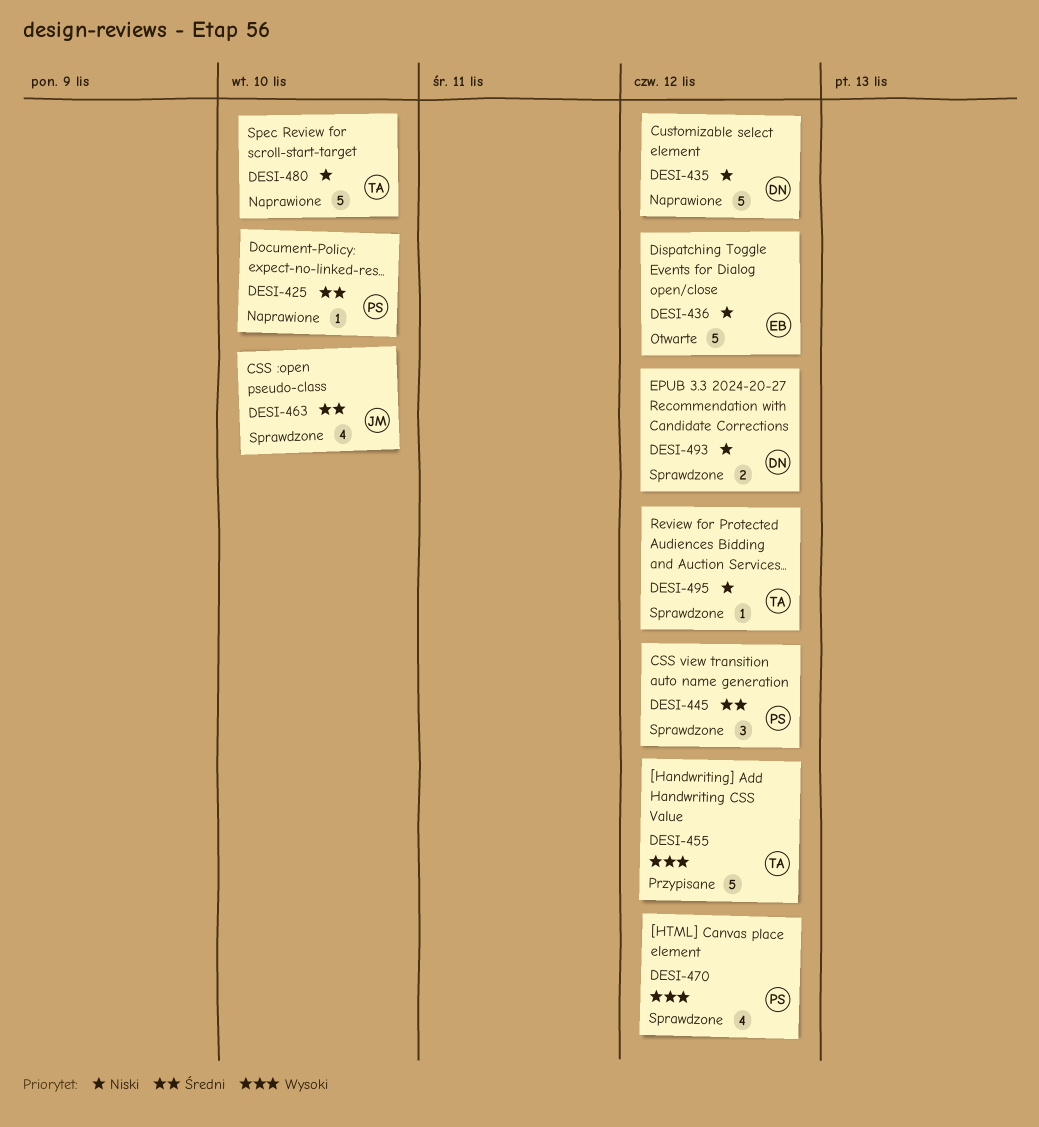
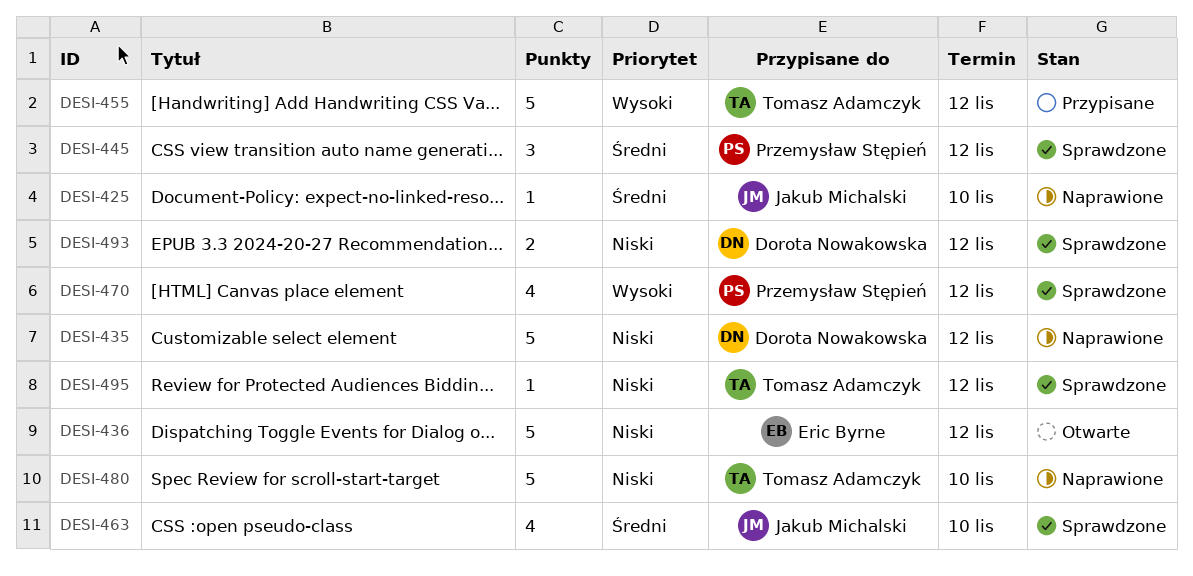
DESI-425, owner: Przemysław Stępień -> Jakub Michalski

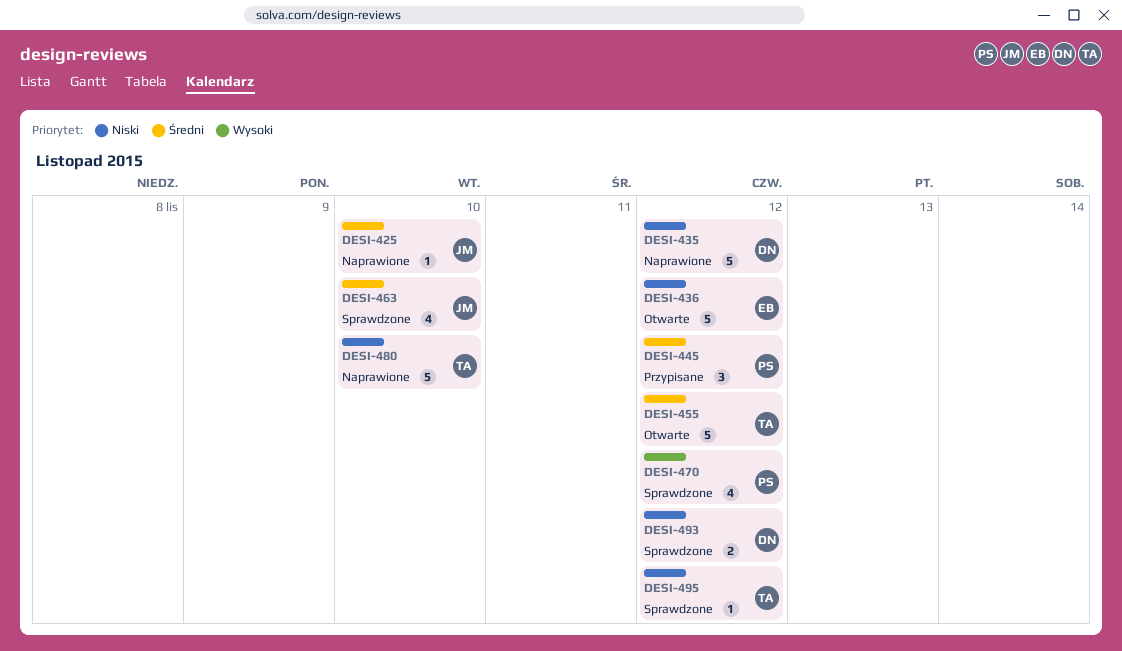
DESI-445, status: Sprawdzone -> Przypisane
DESI-455, status: Przypisane -> Otwarte
DESI-455, priority: Wysoki -> Średni

